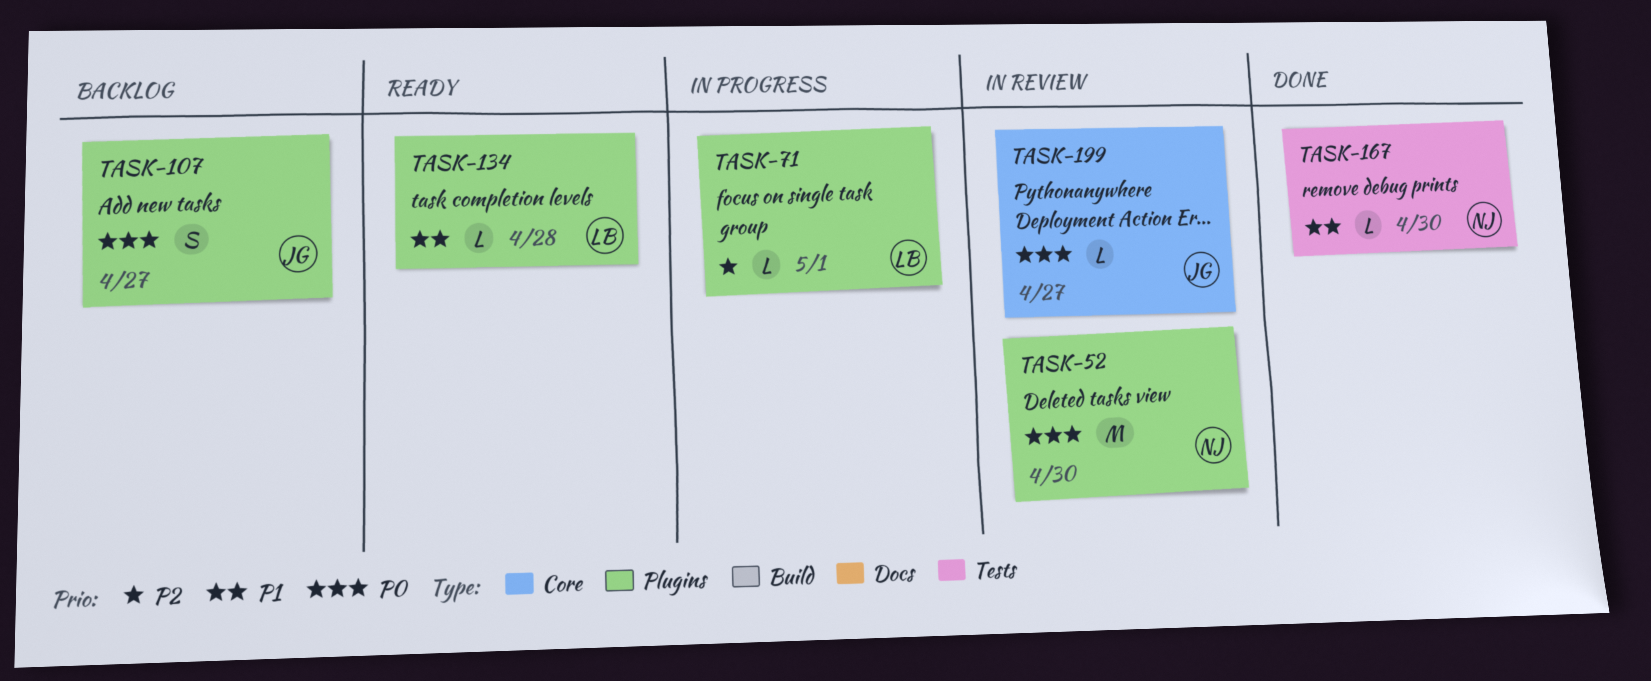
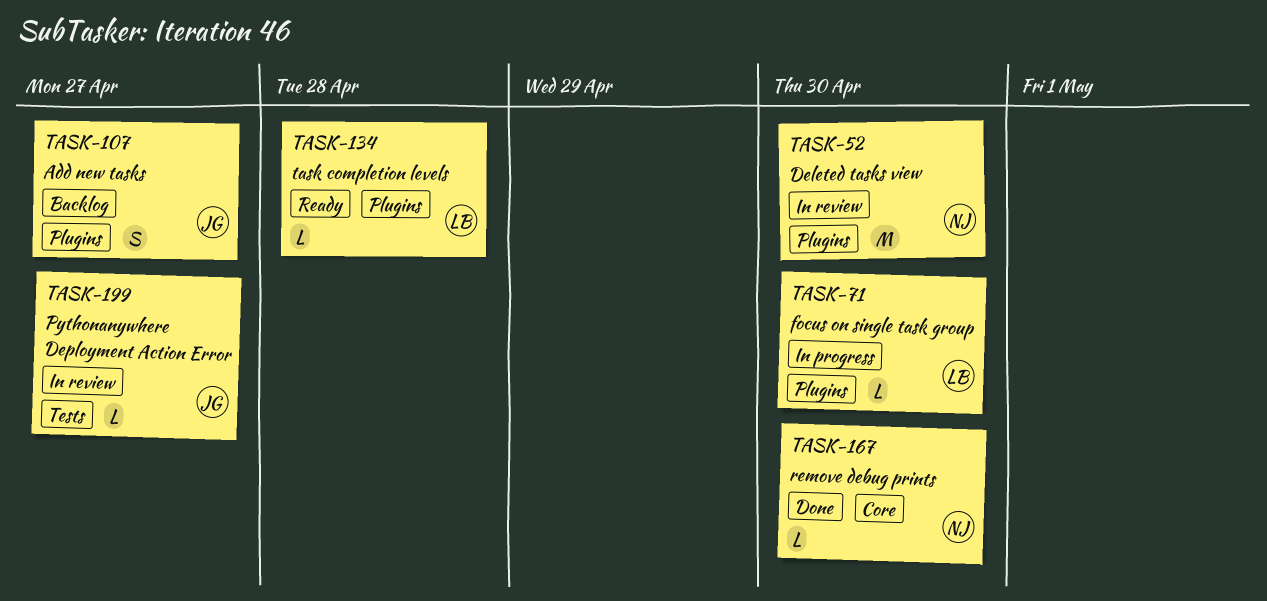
TASK-71, due: May 1 -> Apr 30
TASK-167, label: Tests -> Core
TASK-199, label: Core -> Tests

